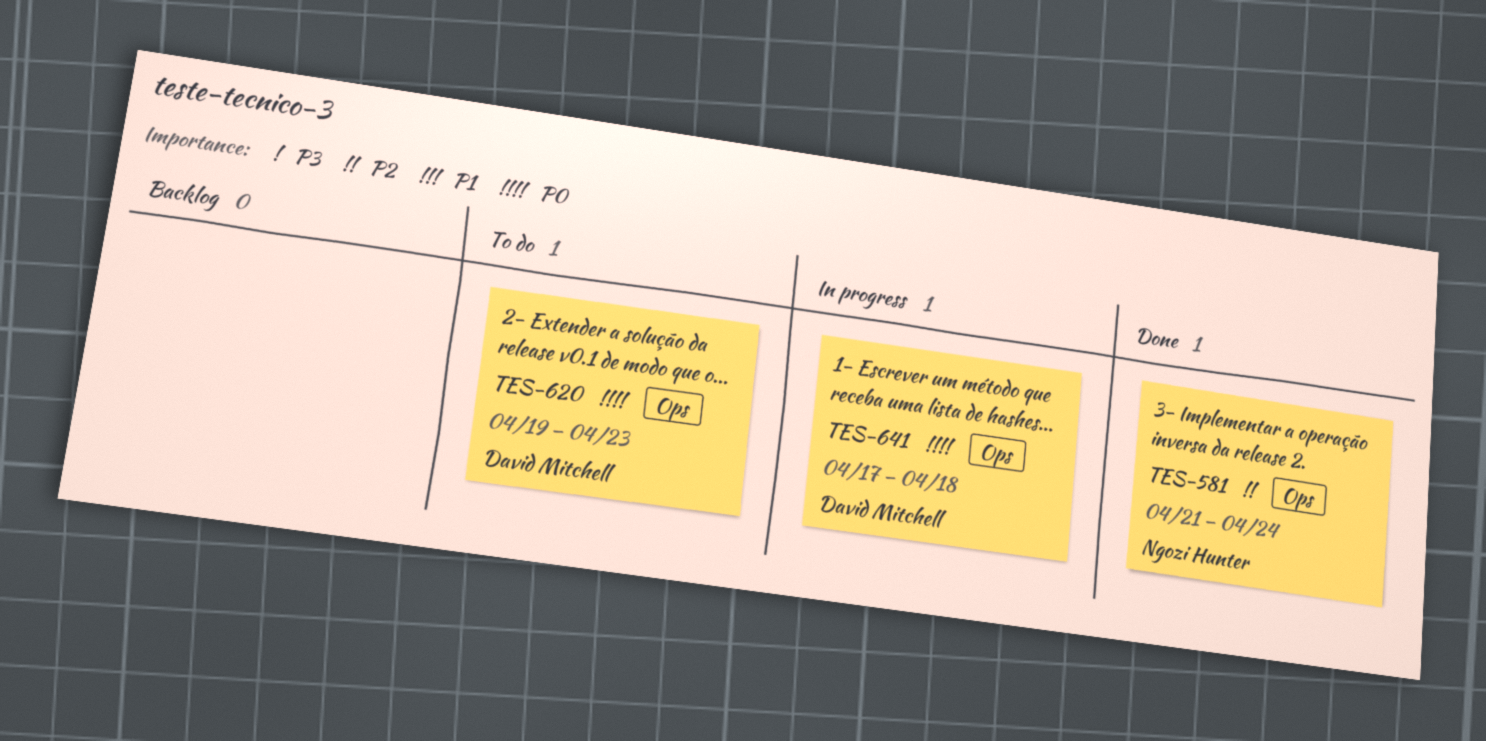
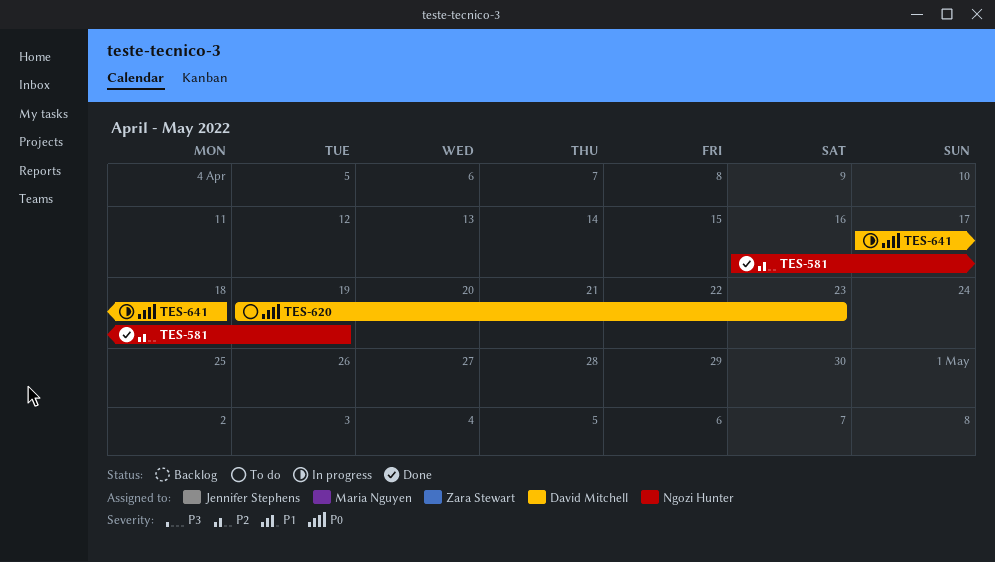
TES-581, start: Apr 21 -> Apr 16
TES-581, due: Apr 24 -> Apr 19

